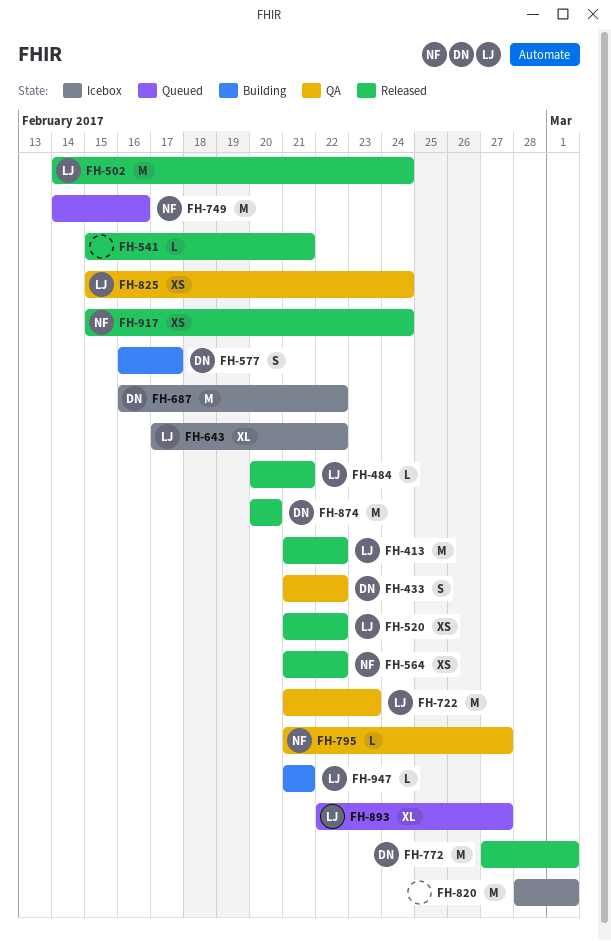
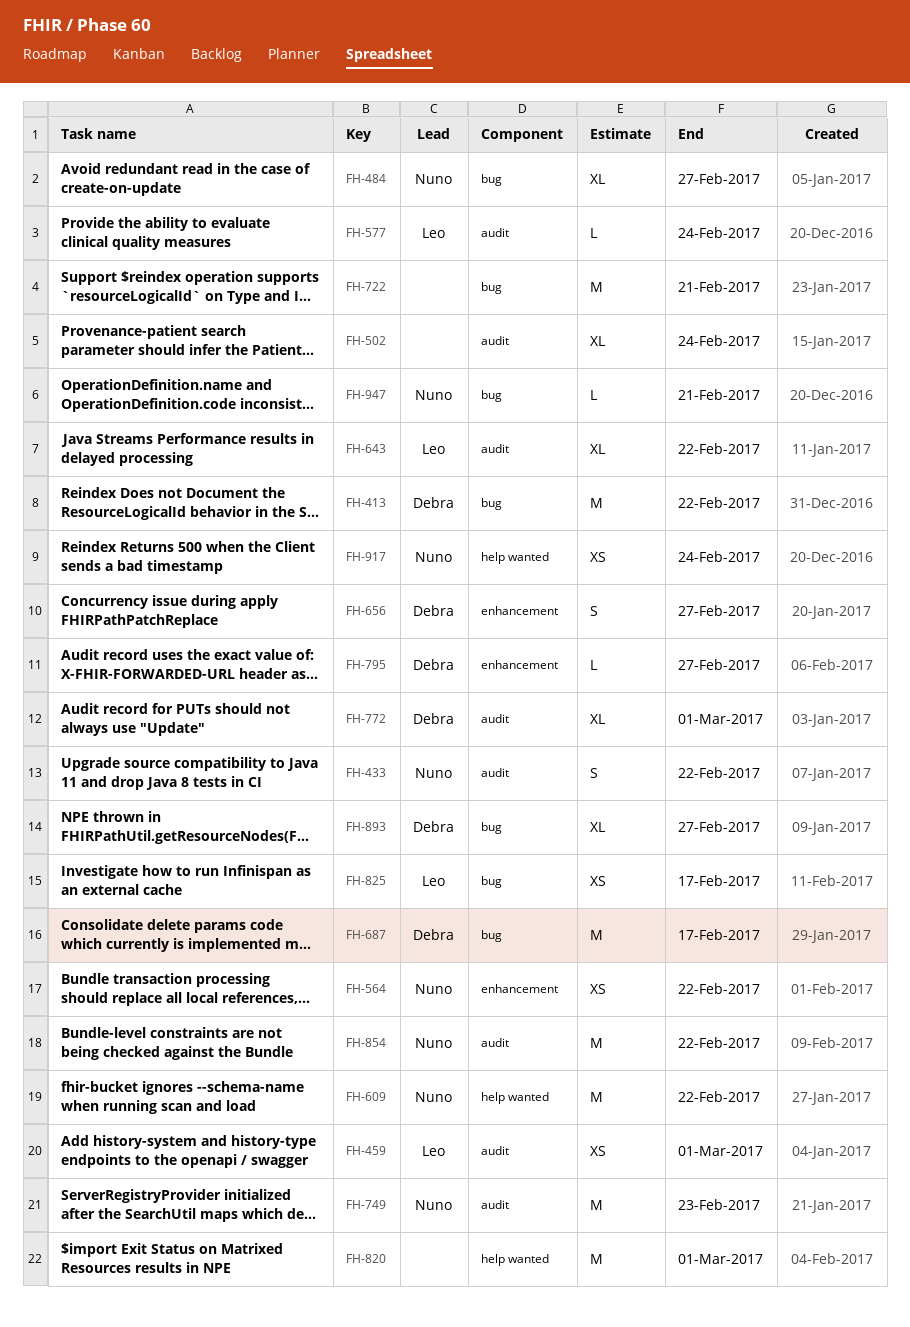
FH-413, owner: Leo -> Debra
FH-433, owner: Debra -> Nuno
FH-459: none -> present
FH-484, owner: Leo -> Nuno
FH-484, estimate: L -> XL
FH-484, due: Feb 21 -> Feb 27
FH-502, owner: Leo -> none
FH-502, estimate: M -> XL
FH-520: present -> none
FH-541: present -> none
FH-577, owner: Debra -> Leo
FH-577, estimate: S -> L
FH-577, due: Feb 17 -> Feb 24
FH-609: none -> present
FH-656: none -> present
FH-687, due: Feb 22 -> Feb 17
FH-722, owner: Leo -> none
FH-722, due: Feb 23 -> Feb 21
FH-749, due: Feb 16 -> Feb 23
FH-772, estimate: M -> XL
FH-795, owner: Nuno -> Debra
FH-825, due: Feb 24 -> Feb 17
FH-854: none -> present
FH-874: present -> none
FH-893, owner: Leo -> Debra
FH-947, owner: Leo -> Nuno

